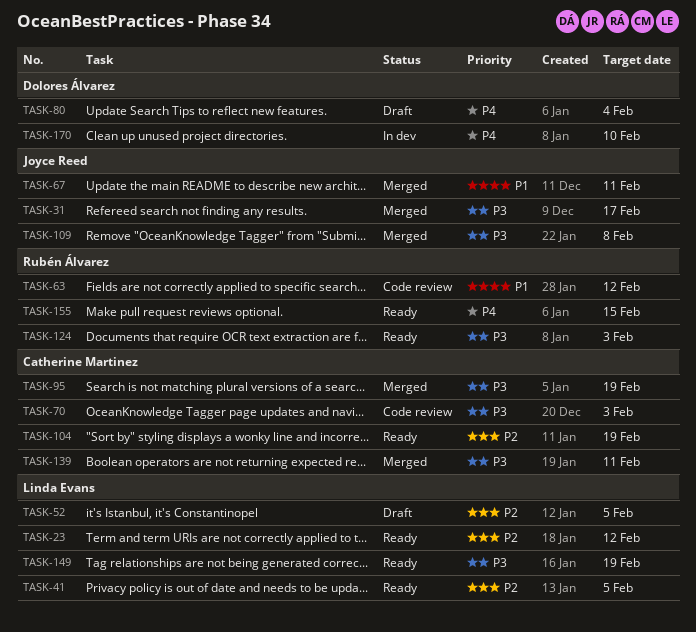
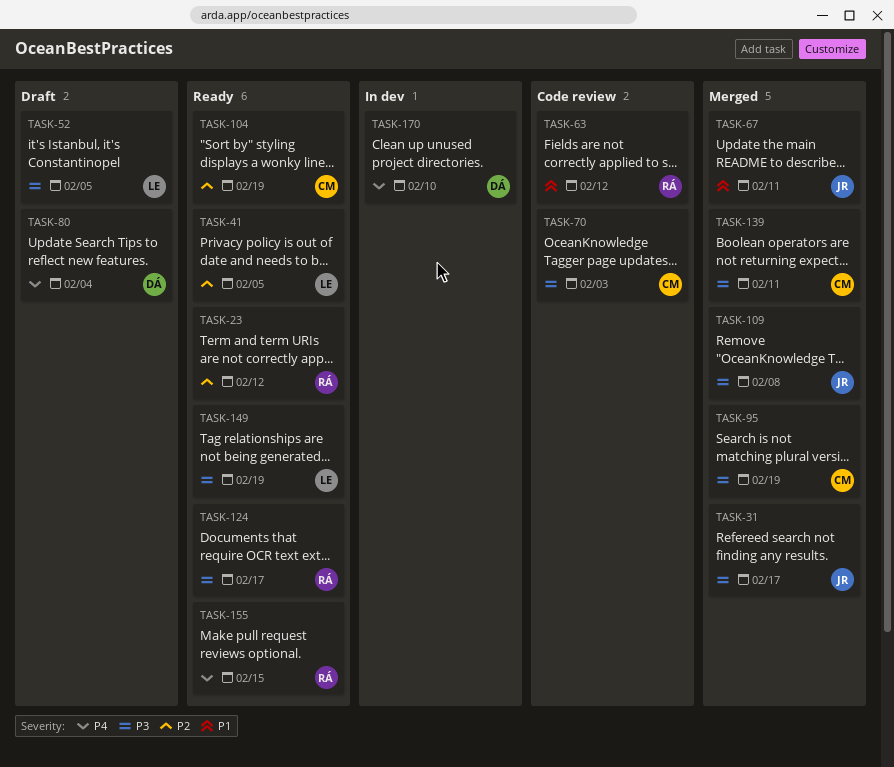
TASK-23, owner: Linda Evans -> Rubén Álvarez
TASK-52, priority: P2 -> P3
TASK-124, due: Feb 3 -> Feb 17

